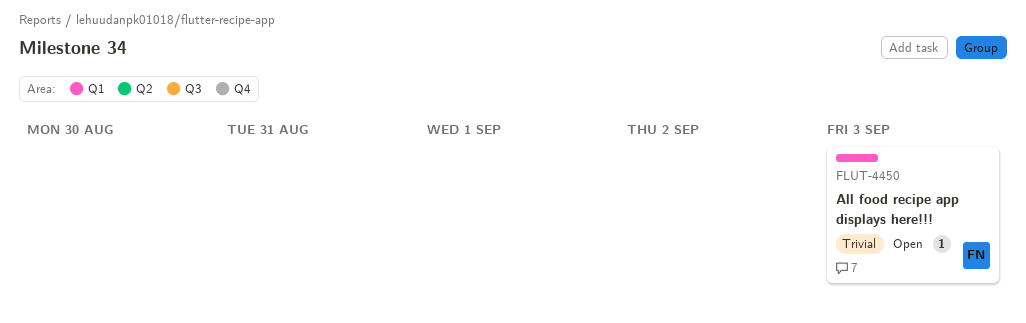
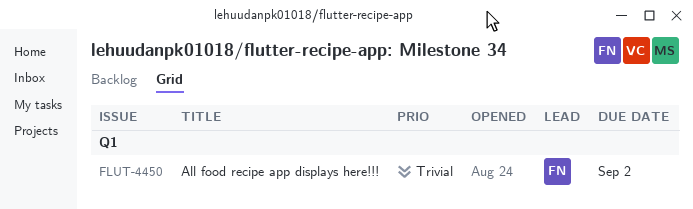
FLUT-4450, due: Sep 3 -> Sep 2

